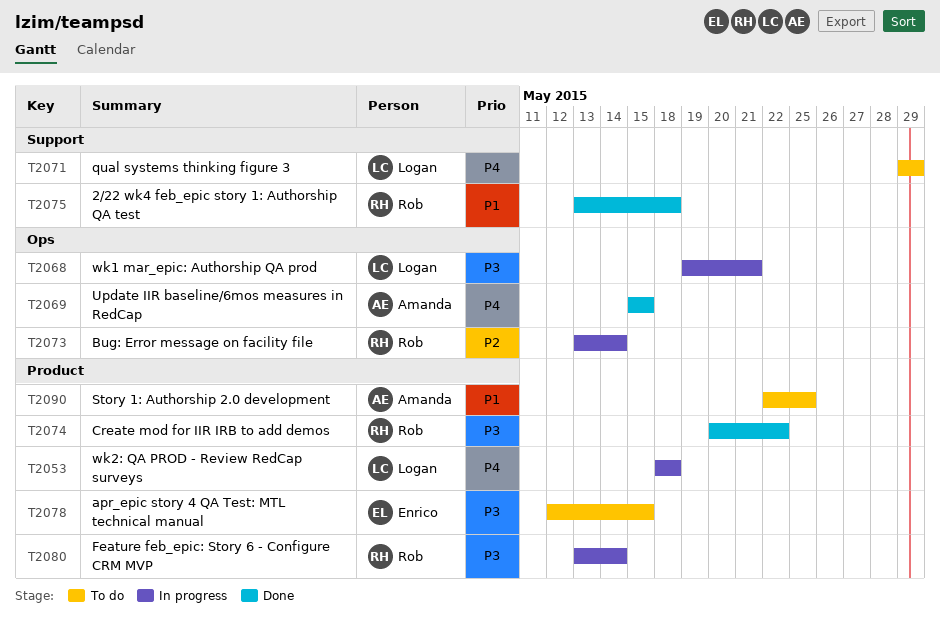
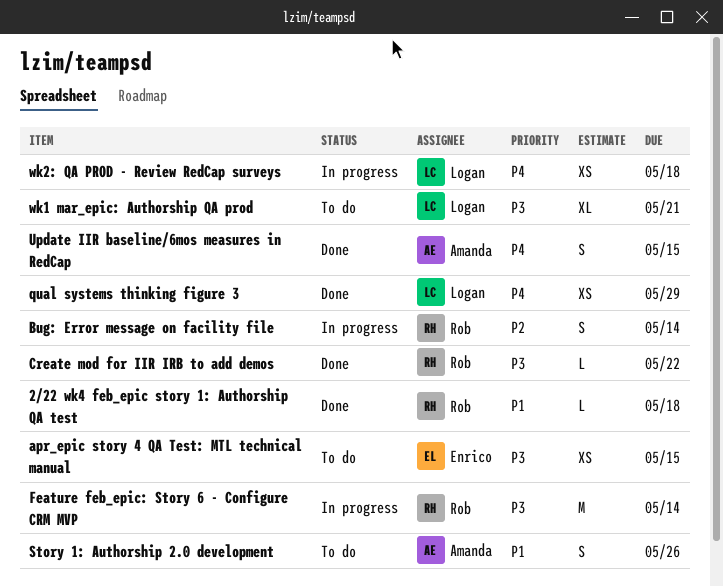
qual systems thinking figure 3, status: To do -> Done
Story 1: Authorship 2.0 development, due: May 25 -> May 26
wk1 mar_epic: Authorship QA prod, status: In progress -> To do

